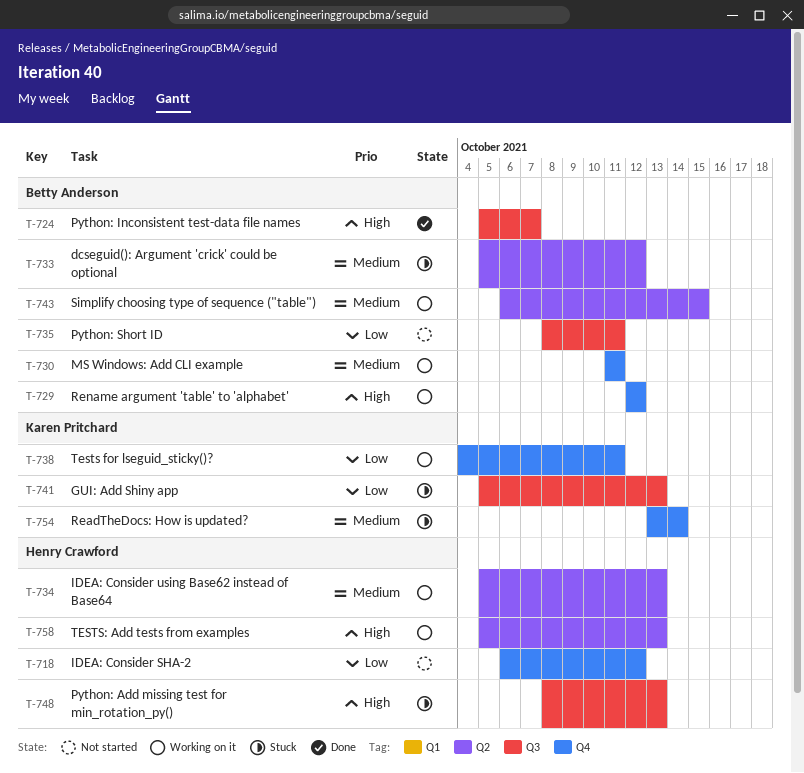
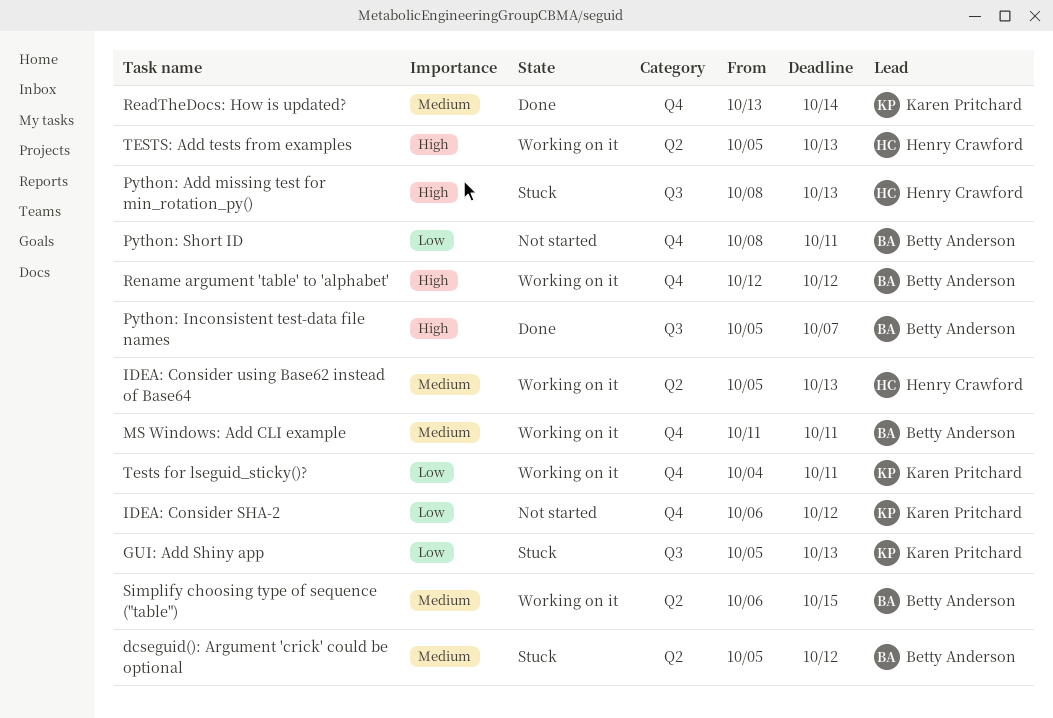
IDEA: Consider SHA-2, owner: Henry Crawford -> Karen Pritchard
Python: Short ID, label: Q3 -> Q4
ReadTheDocs: How is updated?, status: Stuck -> Done

